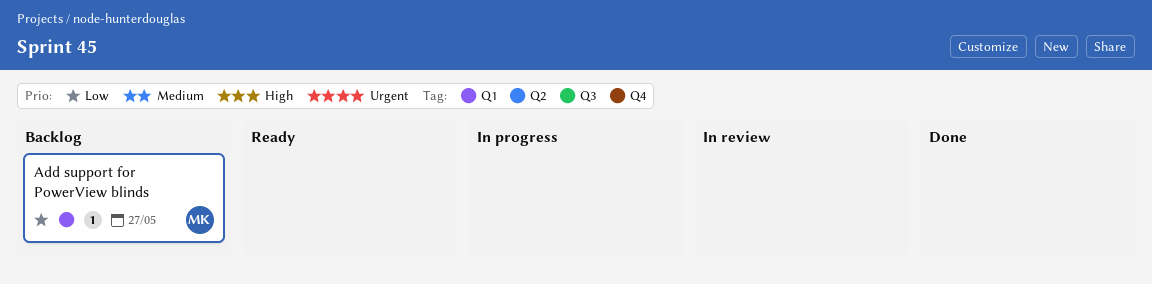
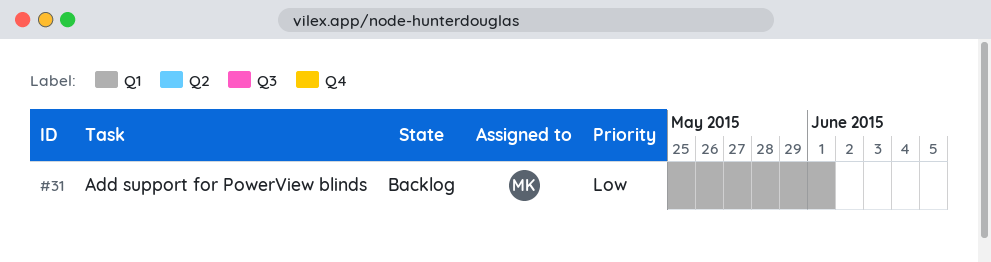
Add support for PowerView blinds, due: May 27 -> Jun 1

